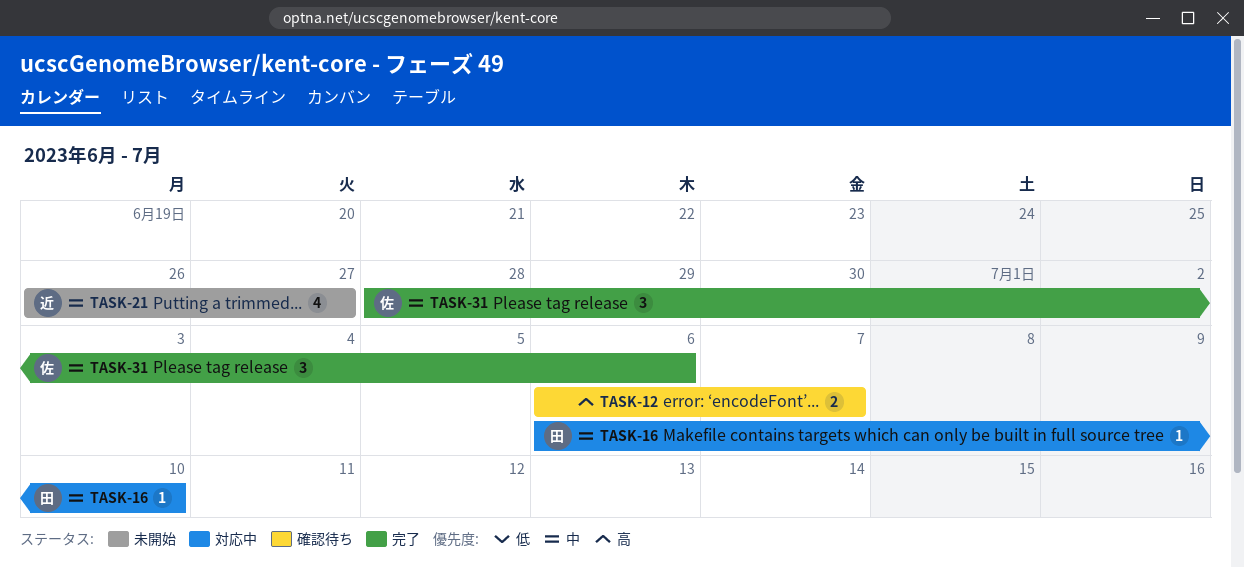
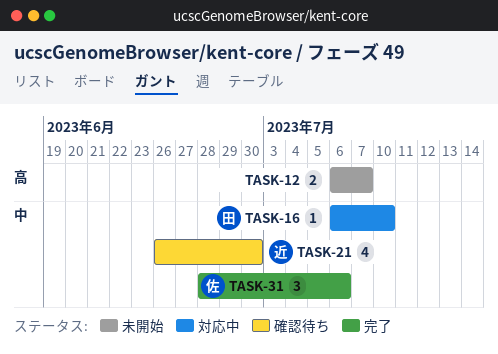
TASK-12, status: 確認待ち -> 未開始
TASK-21, status: 未開始 -> 確認待ち
TASK-21, due: Jun 27 -> Jun 30

